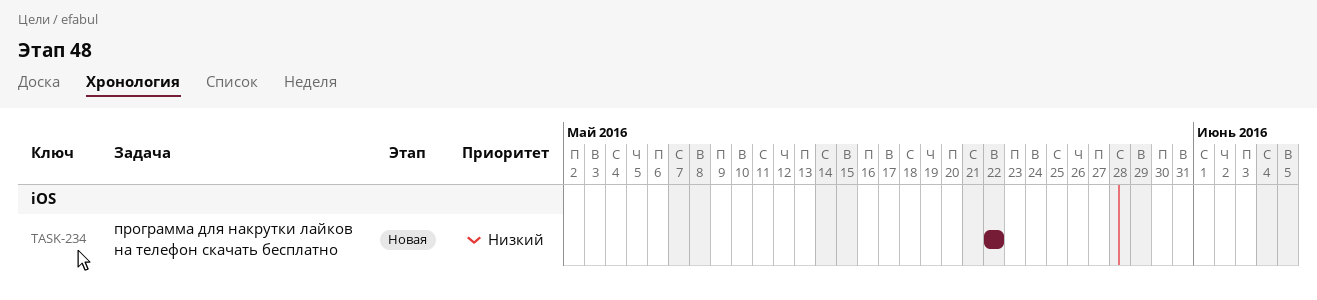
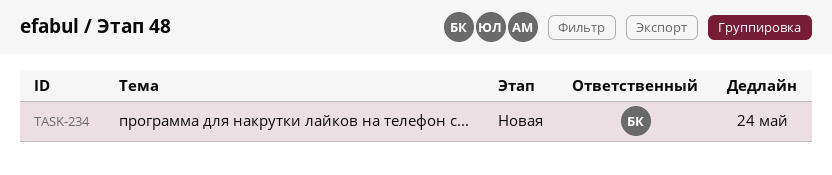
TASK-234, due: May 22 -> May 24

